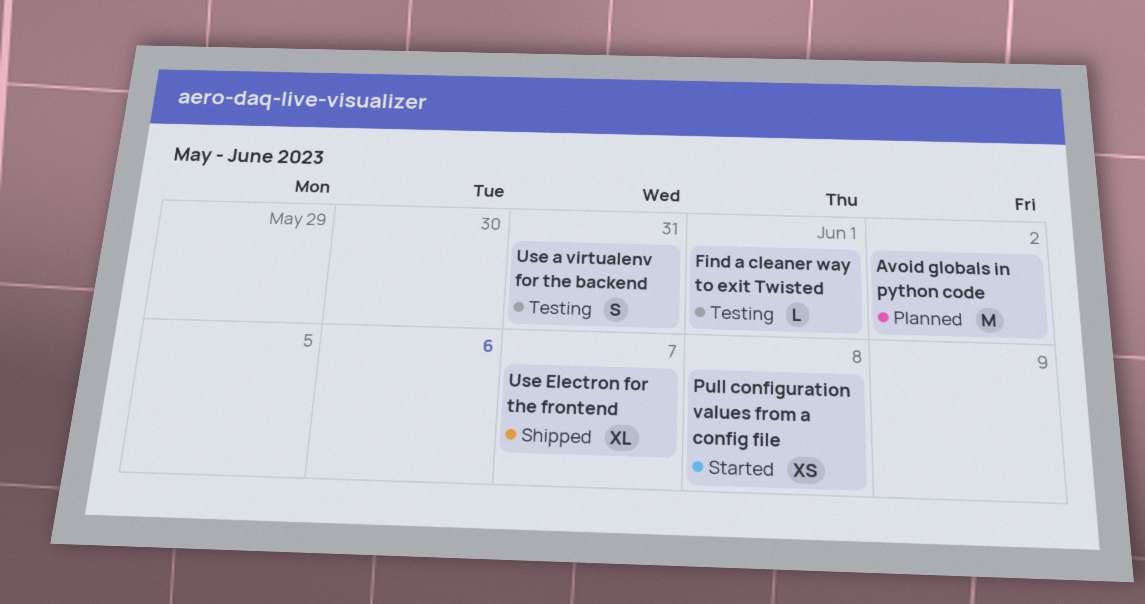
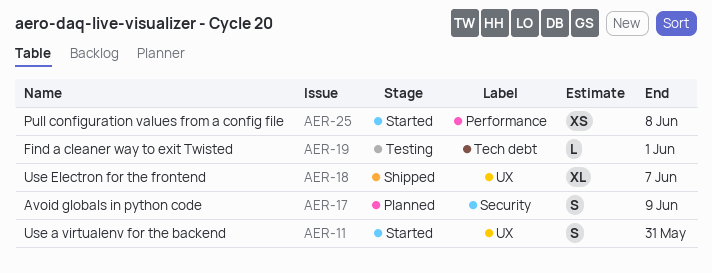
Avoid globals in python code, estimate: M -> S
Avoid globals in python code, due: Jun 2 -> Jun 9
Use a virtualenv for the backend, status: Testing -> Started

